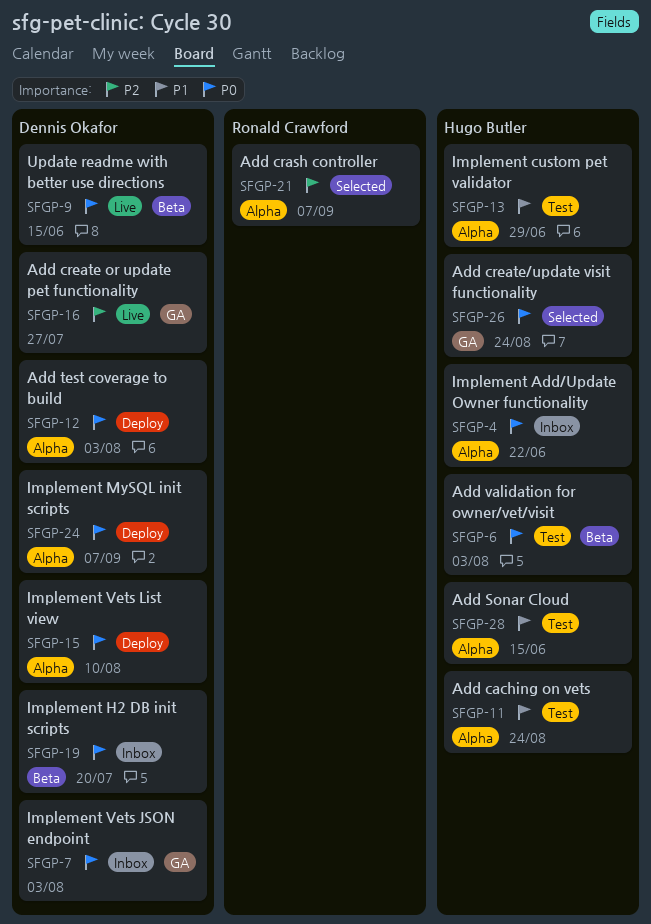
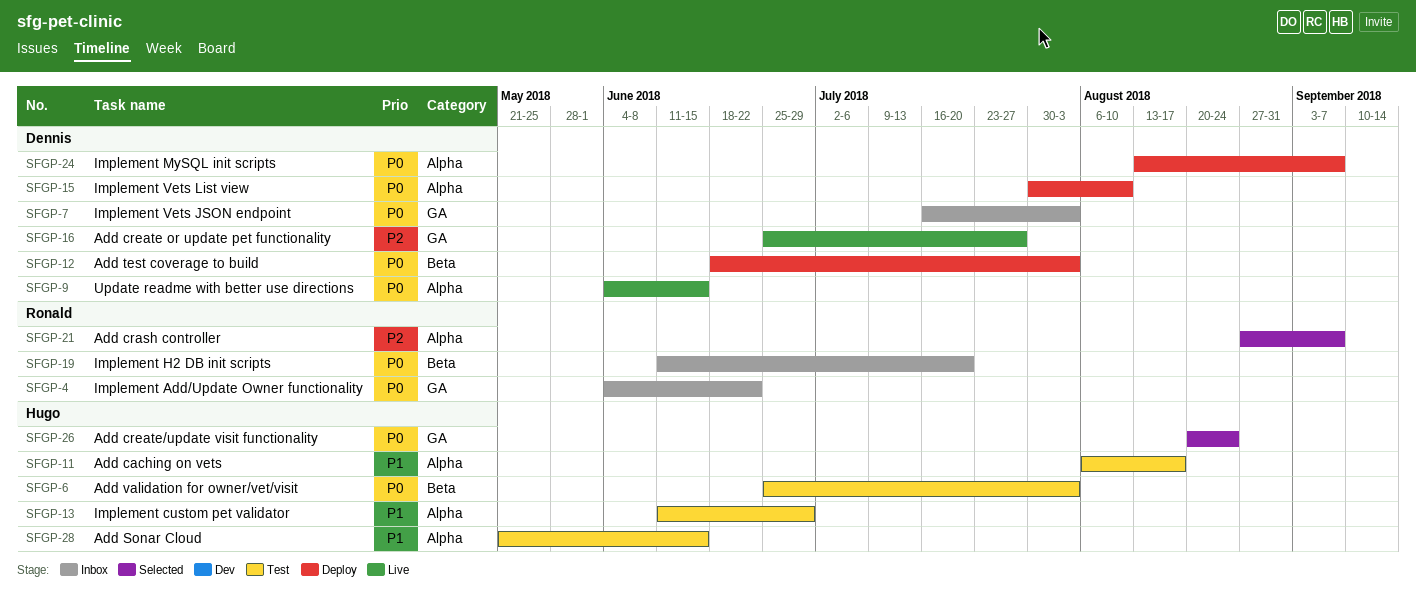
SFGP-4, owner: Hugo Butler -> Ronald Crawford
SFGP-4, label: Alpha -> GA
SFGP-9, label: Beta -> Alpha
SFGP-11, due: Aug 24 -> Aug 17
SFGP-12, label: Alpha -> Beta
SFGP-19, owner: Dennis Okafor -> Ronald Crawford

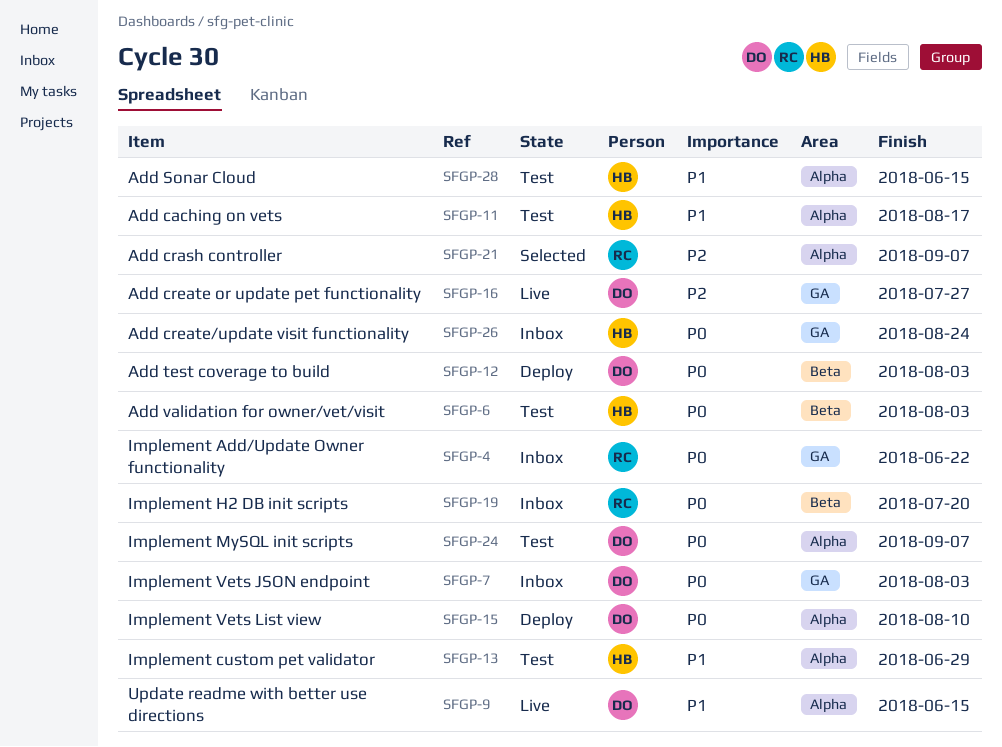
SFGP-9, priority: P0 -> P1
SFGP-24, status: Deploy -> Test
SFGP-26, status: Selected -> Inbox

